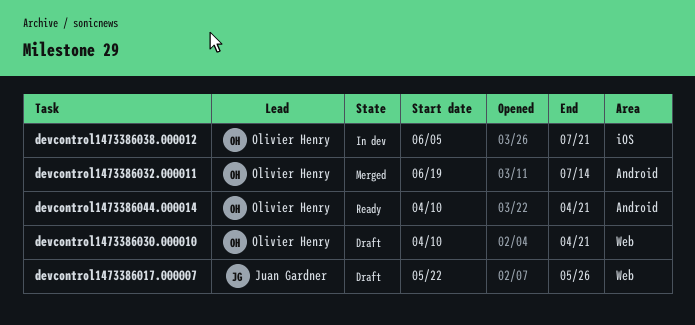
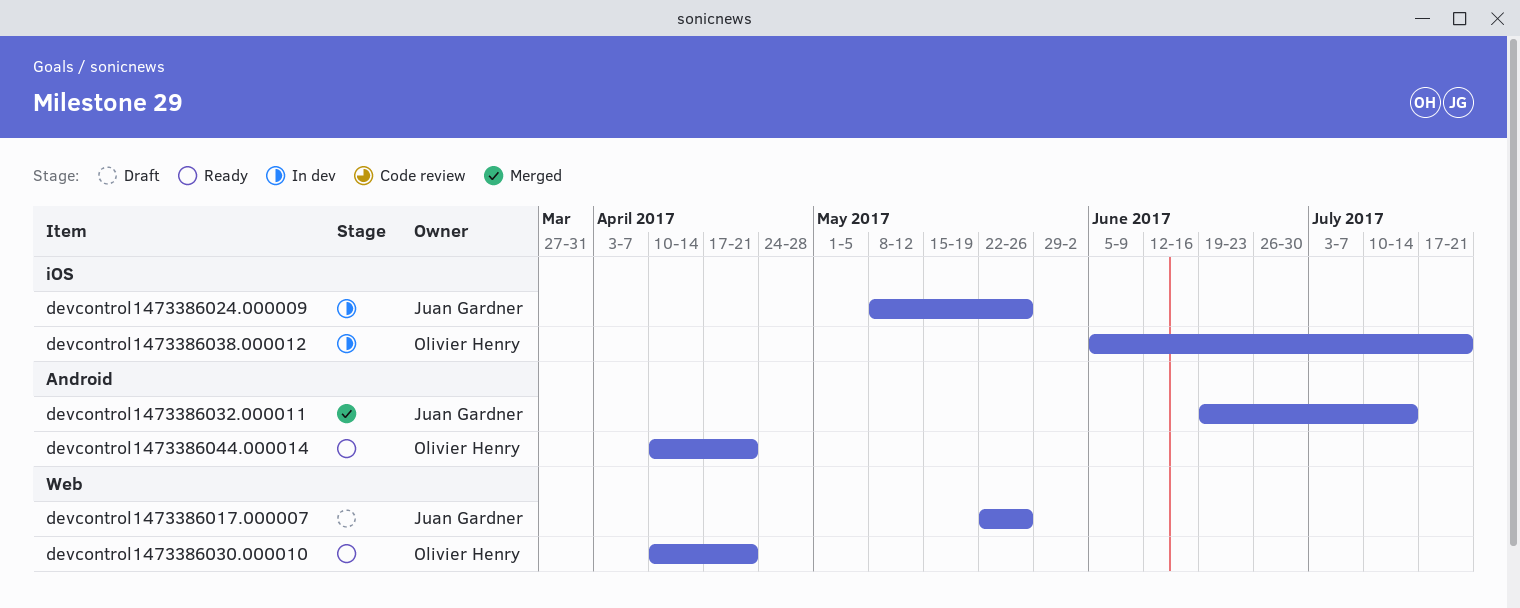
devcontrol1473386024.000009: none -> present
devcontrol1473386030.000010, status: Draft -> Ready
devcontrol1473386032.000011, owner: Olivier Henry -> Juan Gardner

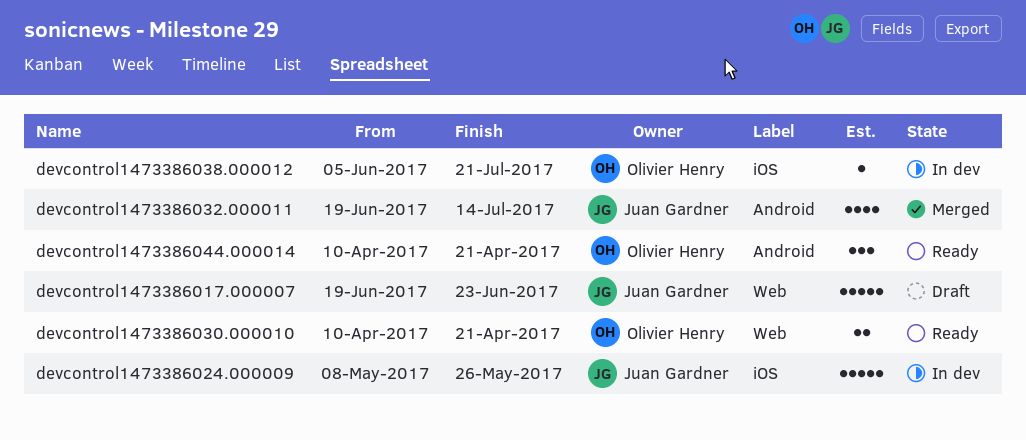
devcontrol1473386017.000007, start: May 22 -> Jun 19
devcontrol1473386017.000007, due: May 26 -> Jun 23

